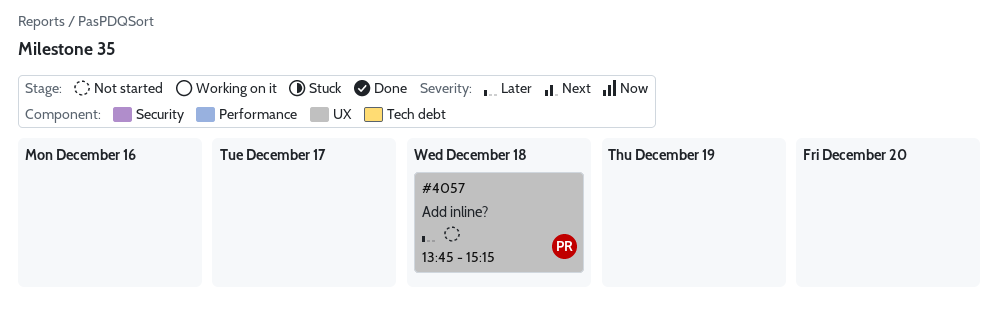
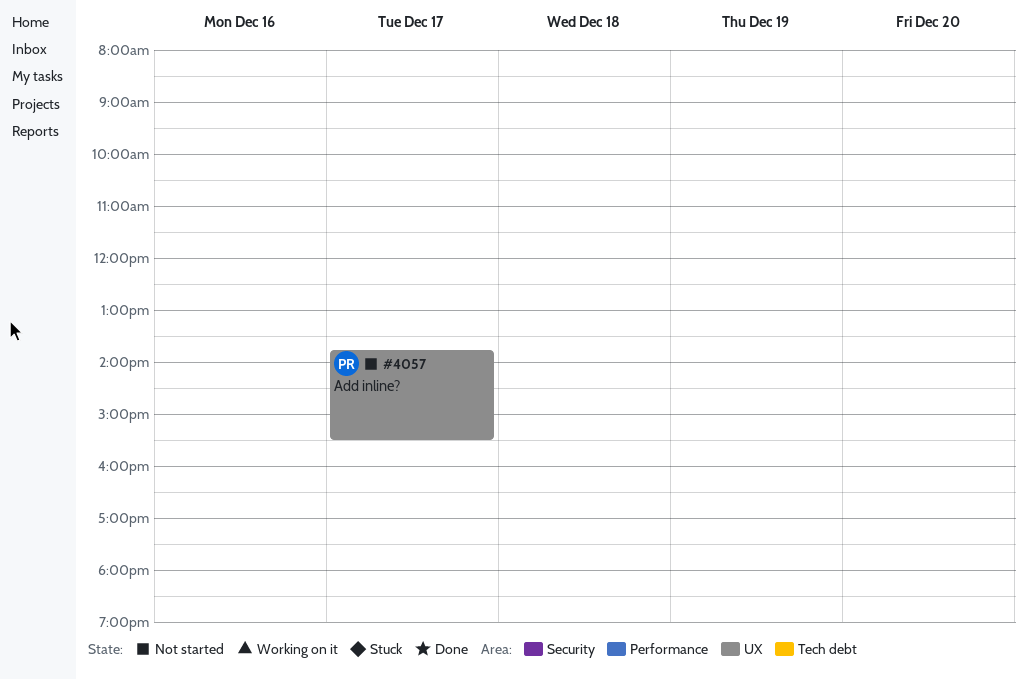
#4057, day: Dec 18 -> Dec 17
#4057, ends: 15:15 -> 15:30

